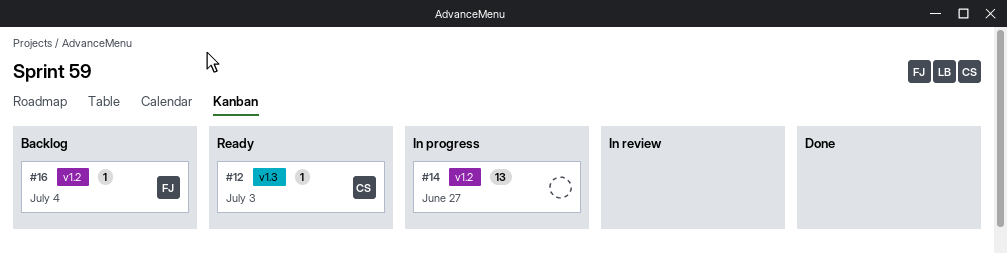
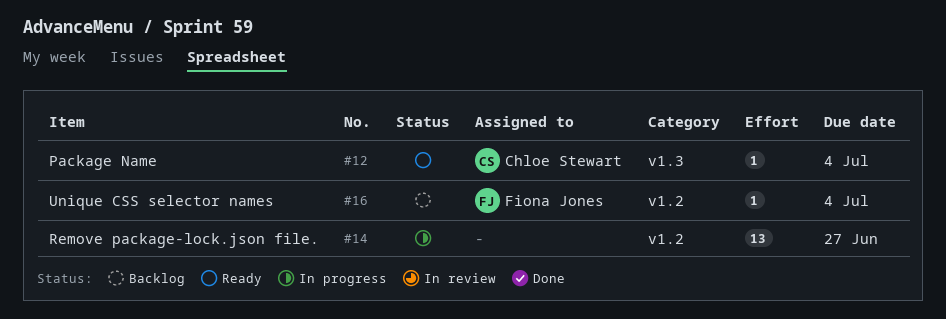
#12, due: Jul 3 -> Jul 4

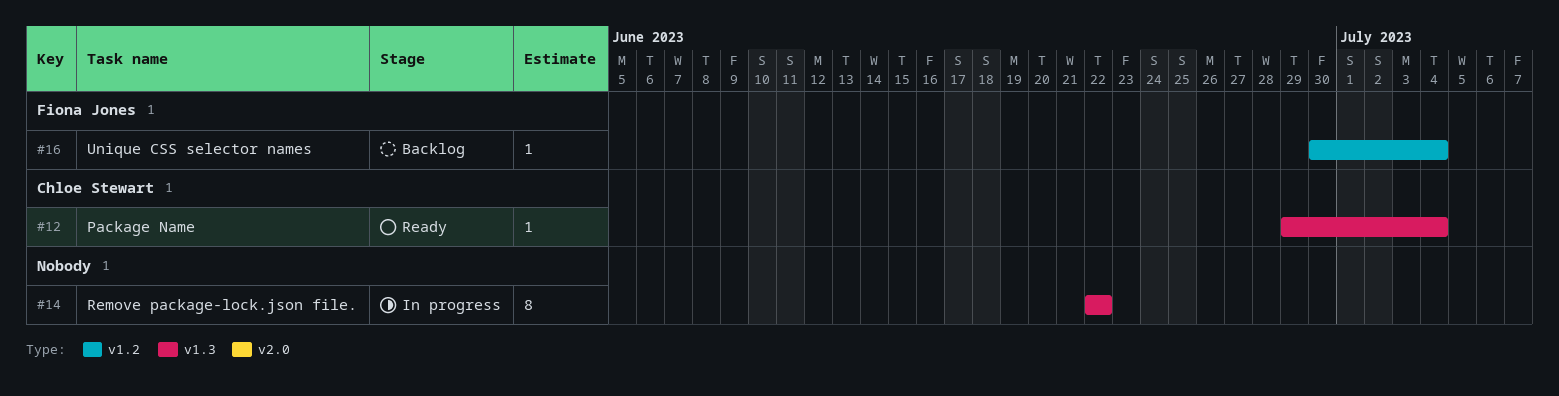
#14, label: v1.2 -> v1.3
#14, estimate: 13 -> 8
#14, due: Jun 27 -> Jun 22

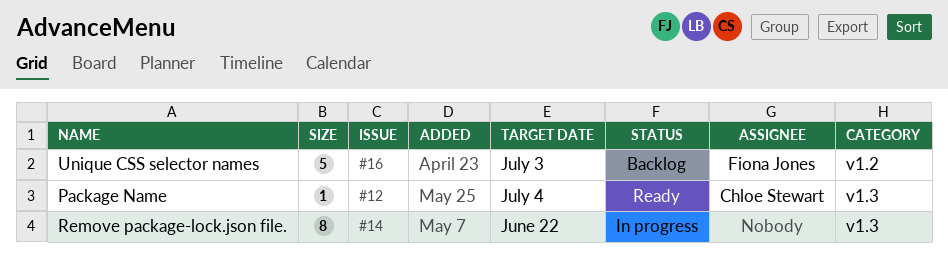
#16, estimate: 1 -> 5
#16, due: Jul 4 -> Jul 3

